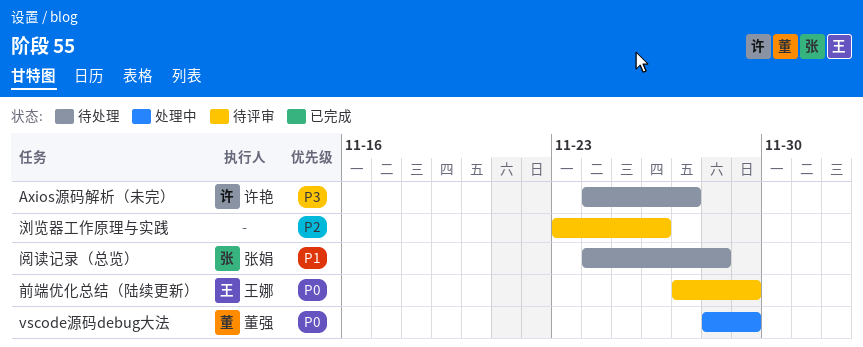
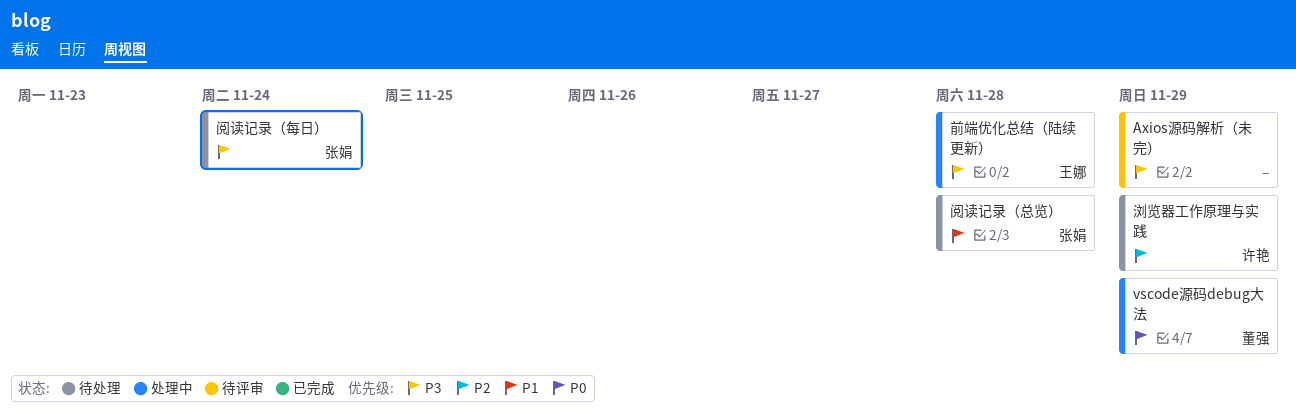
Axios源码解析（未完）, status: 待处理 -> 待评审
Axios源码解析（未完）, owner: 许艳 -> none
Axios源码解析（未完）, due: Nov 27 -> Nov 29
前端优化总结（陆续更新）, status: 待评审 -> 处理中
前端优化总结（陆续更新）, priority: P0 -> P3
前端优化总结（陆续更新）, due: Nov 29 -> Nov 28
浏览器工作原理与实践, status: 待评审 -> 待处理
浏览器工作原理与实践, owner: none -> 许艳
浏览器工作原理与实践, due: Nov 26 -> Nov 29
阅读记录（每日）: none -> present

